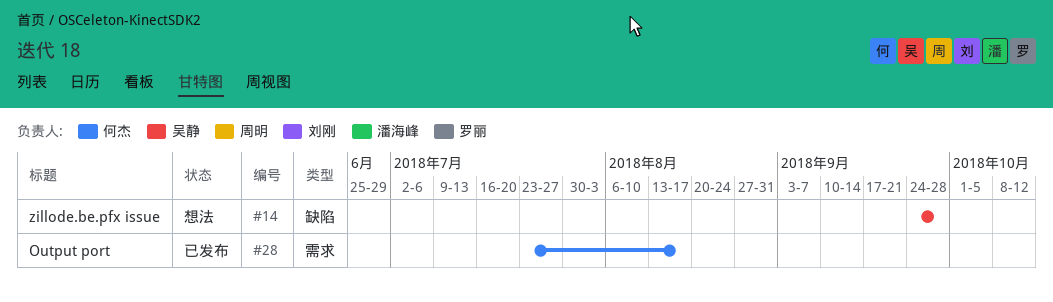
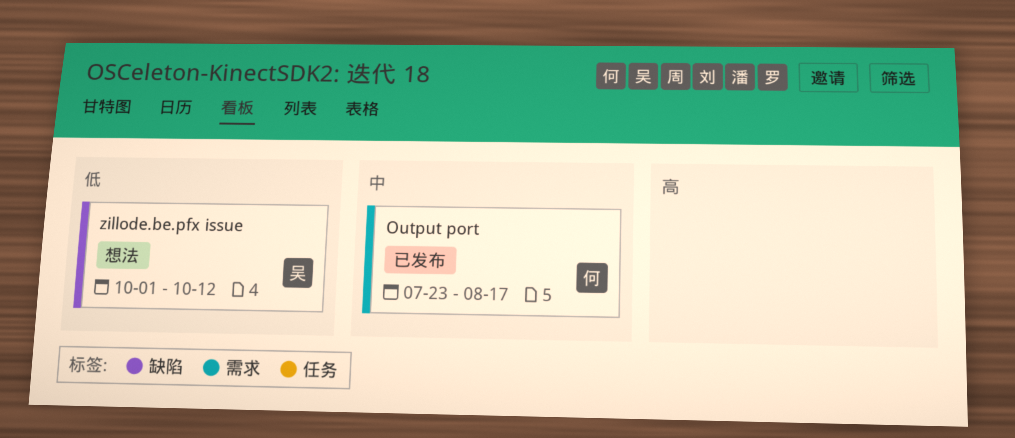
zillode.be.pfx issue, start: Sep 24 -> Oct 1
zillode.be.pfx issue, due: Sep 28 -> Oct 12

